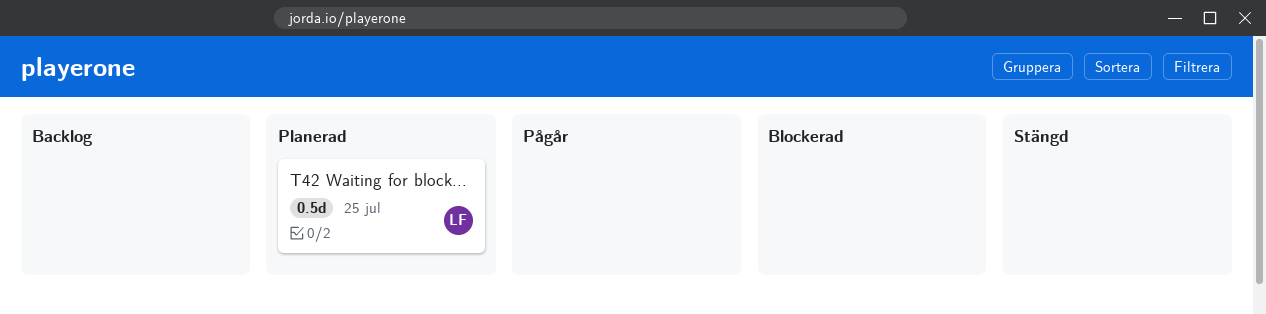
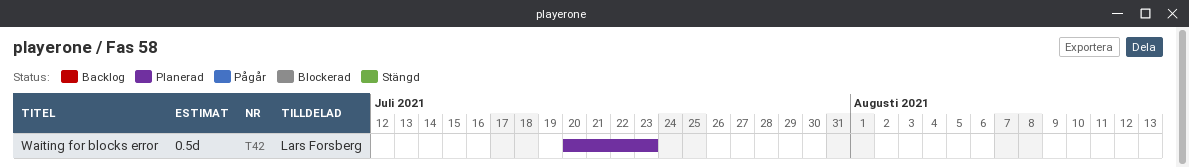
T42, due: Jul 25 -> Jul 23

